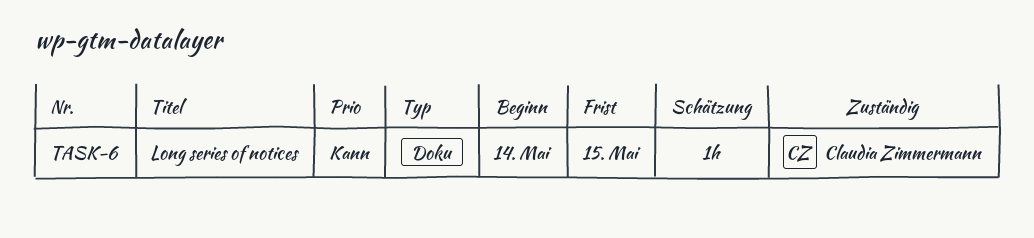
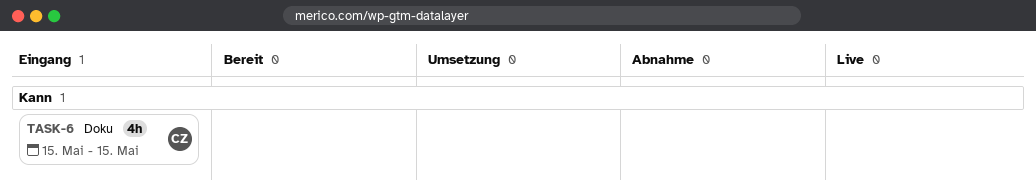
TASK-6, estimate: 1h -> 4h
TASK-6, start: May 14 -> May 15

